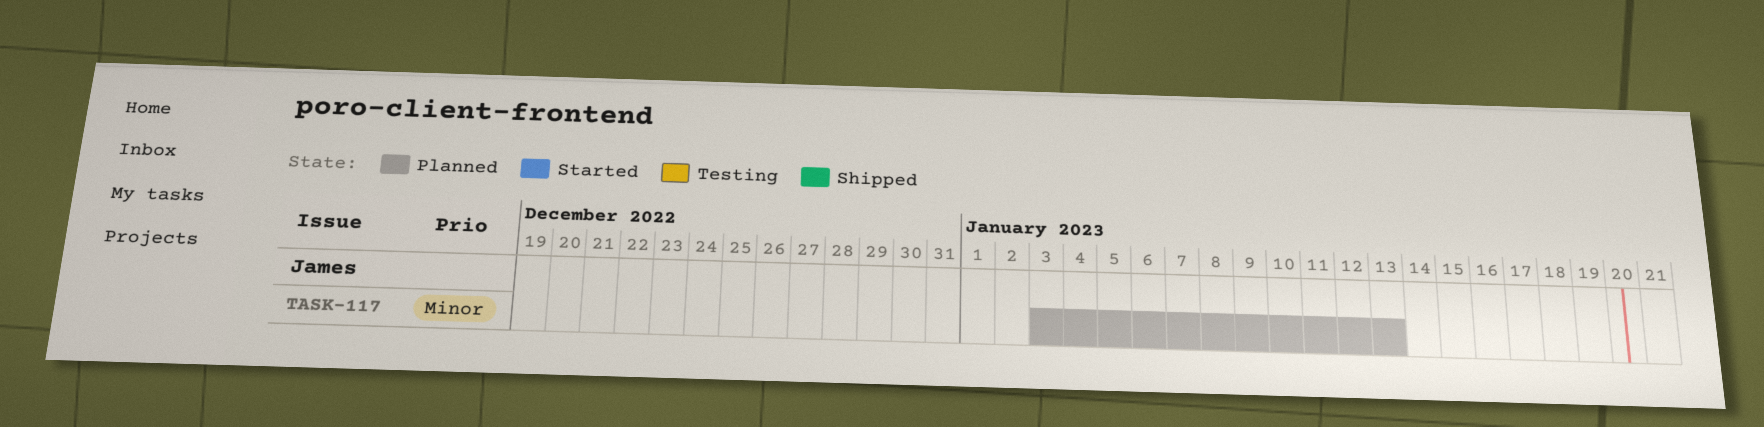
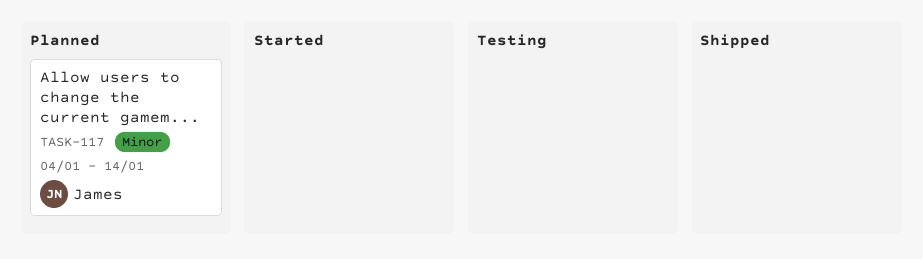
TASK-117, start: Jan 3 -> Jan 4
TASK-117, due: Jan 13 -> Jan 14

